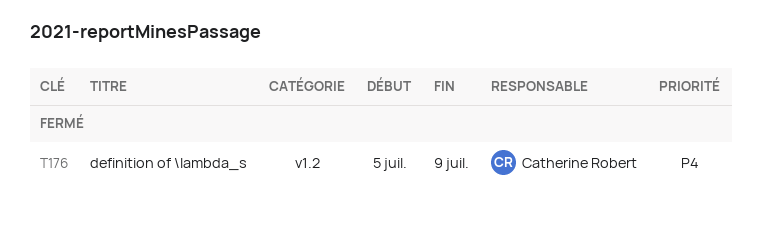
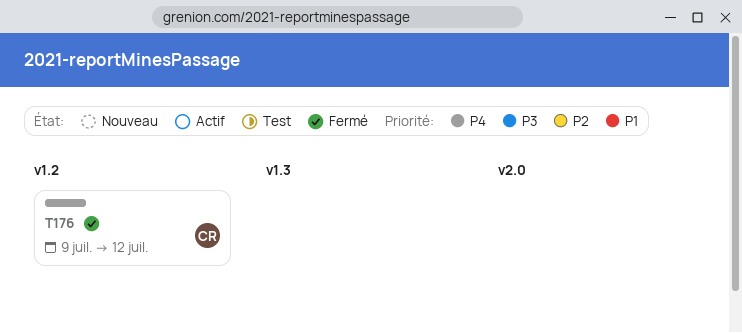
T176, start: Jul 5 -> Jul 9
T176, due: Jul 9 -> Jul 12

